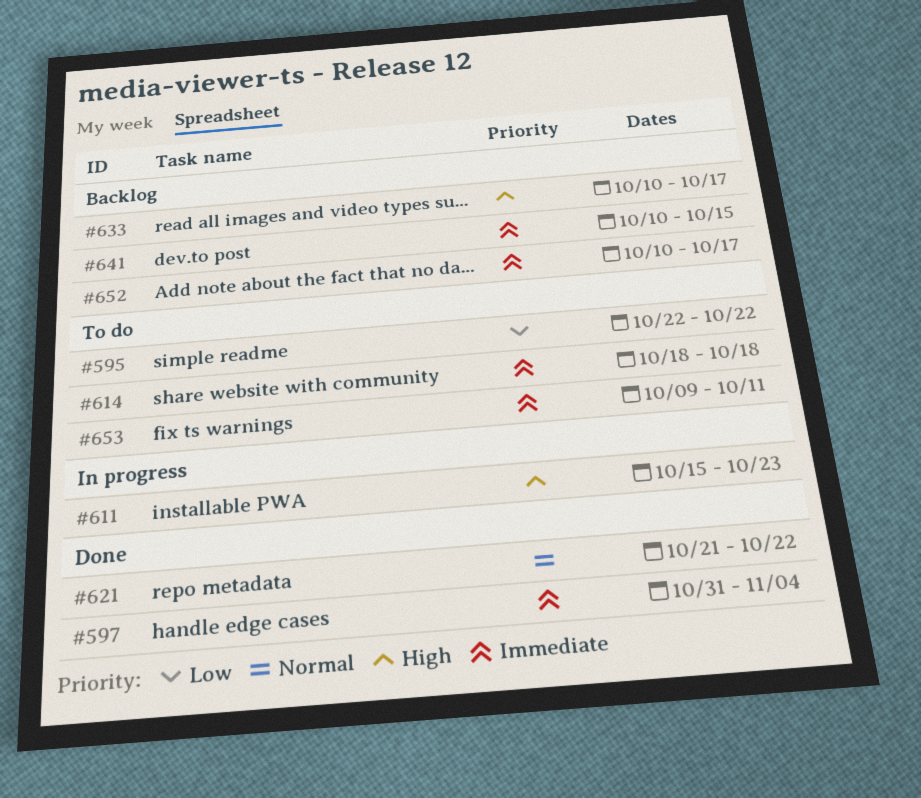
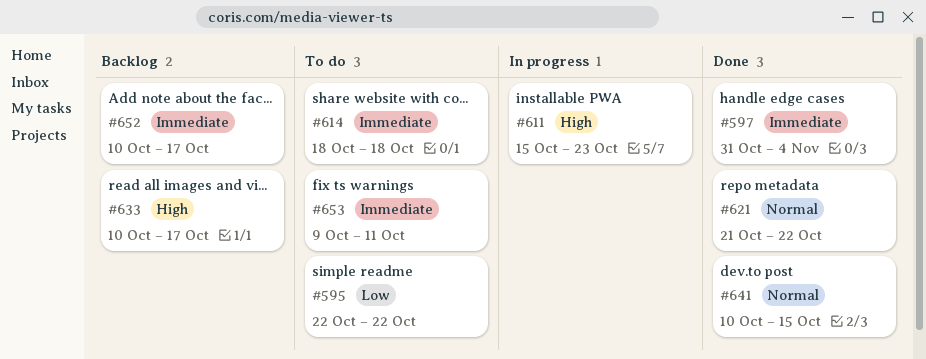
#641, status: Backlog -> Done
#641, priority: Immediate -> Normal

